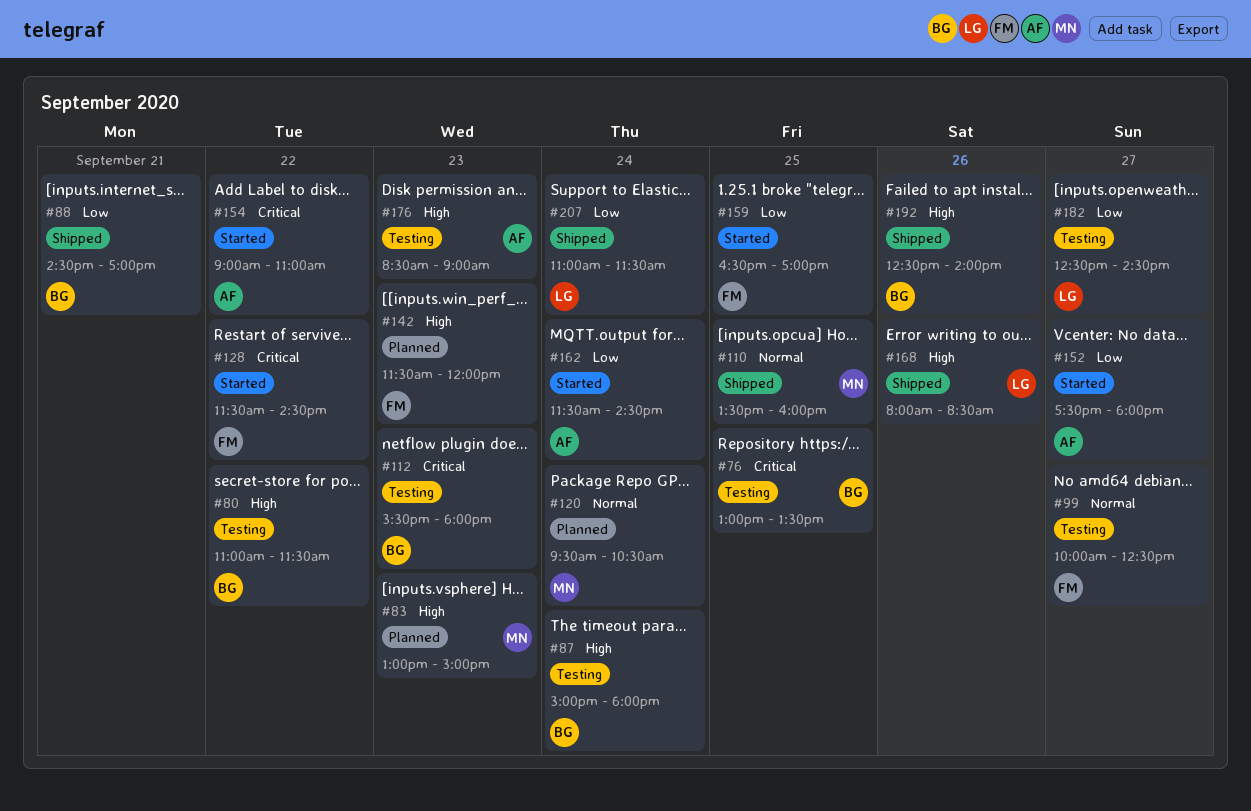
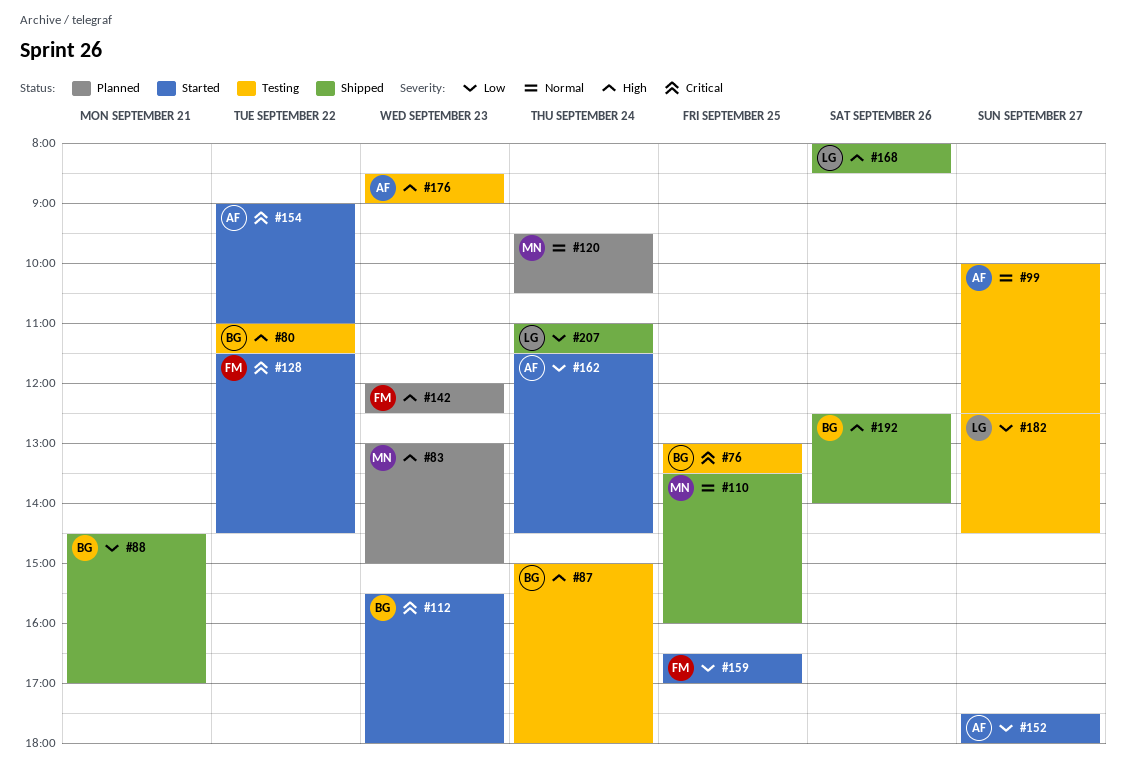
#99, owner: FM -> AF
#112, status: Testing -> Started
#142, begins: 11:30 -> 12:00
#142, ends: 12:00 -> 12:30

